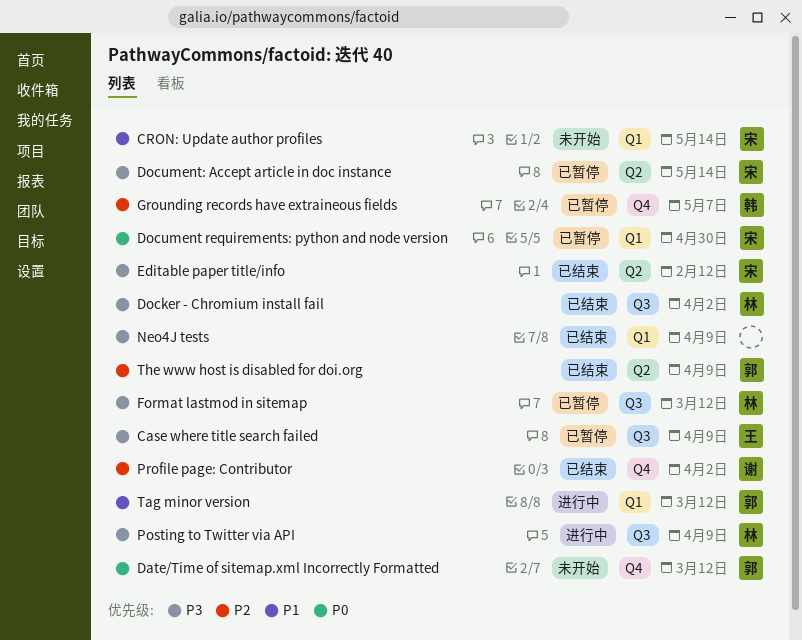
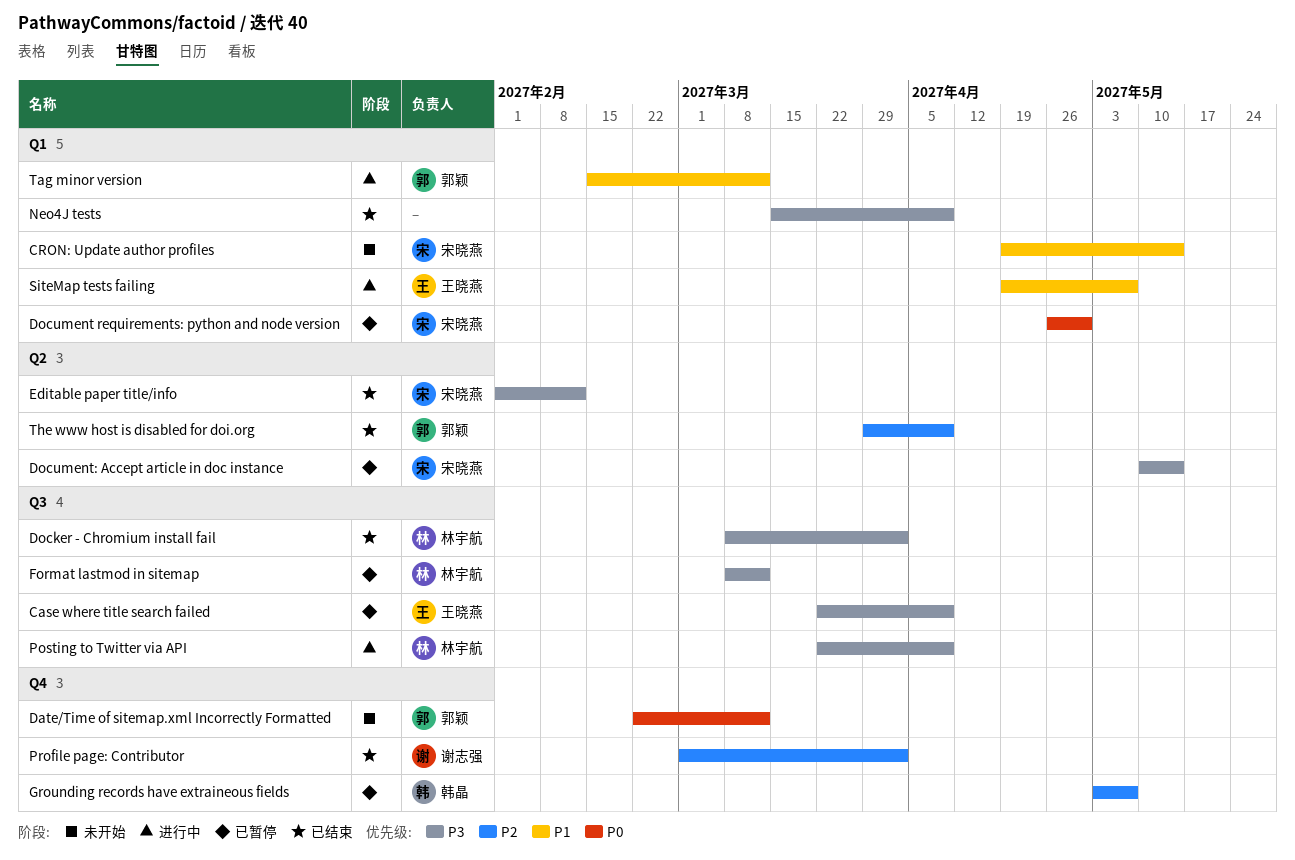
SiteMap tests failing: none -> present

